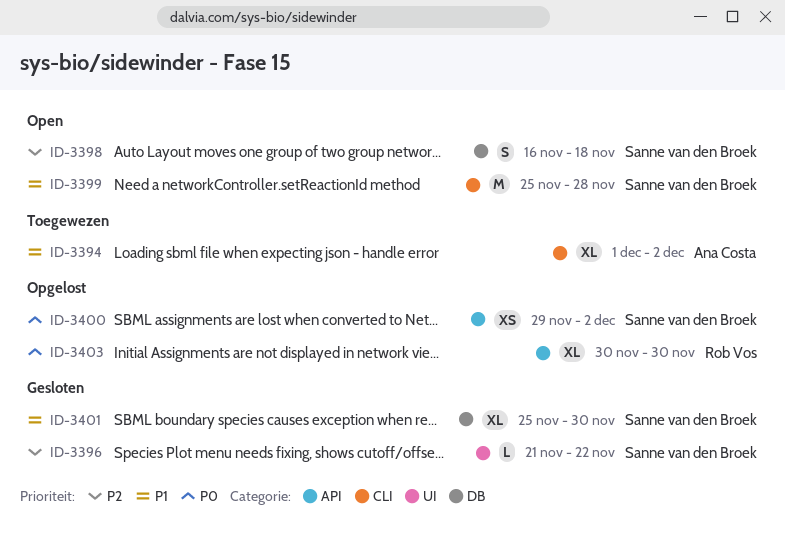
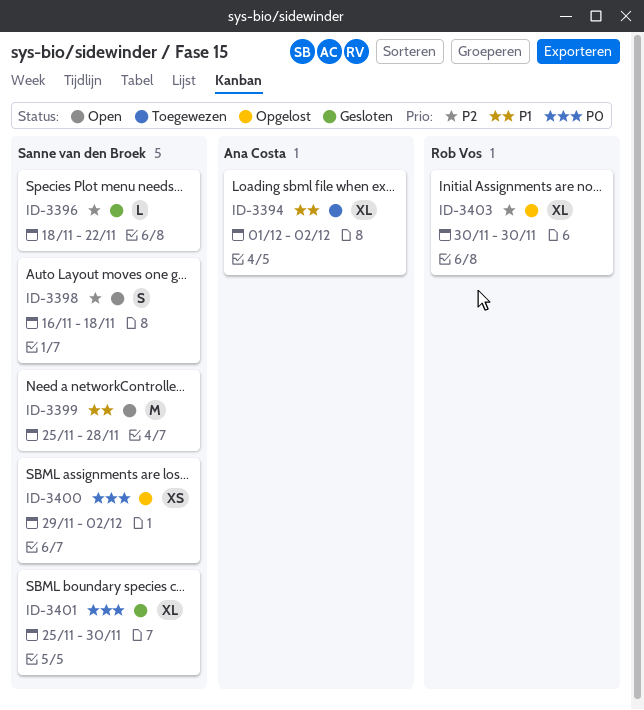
ID-3396, start: Nov 21 -> Nov 18
ID-3401, priority: P1 -> P0
ID-3403, priority: P0 -> P2

